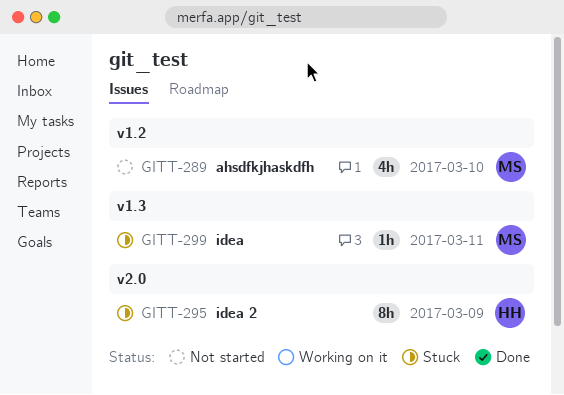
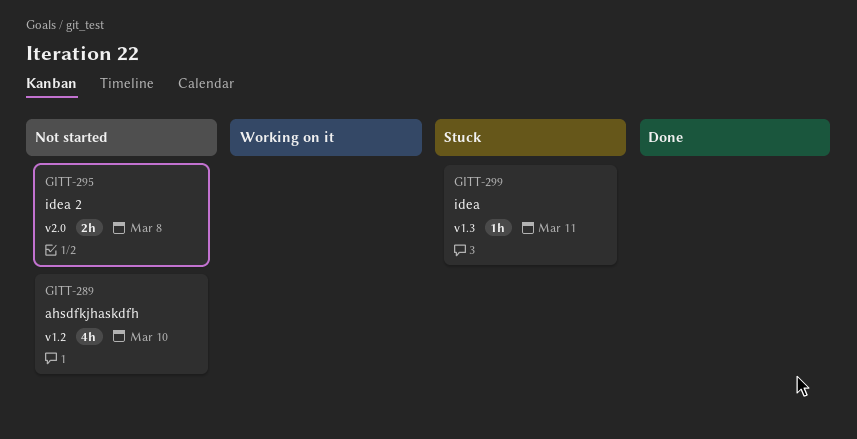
GITT-295, status: Stuck -> Not started
GITT-295, estimate: 8h -> 2h
GITT-295, due: Mar 9 -> Mar 8

